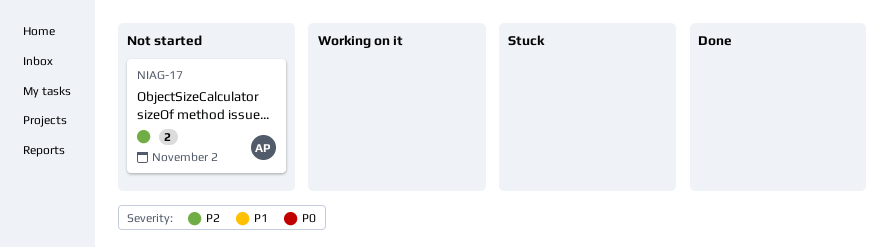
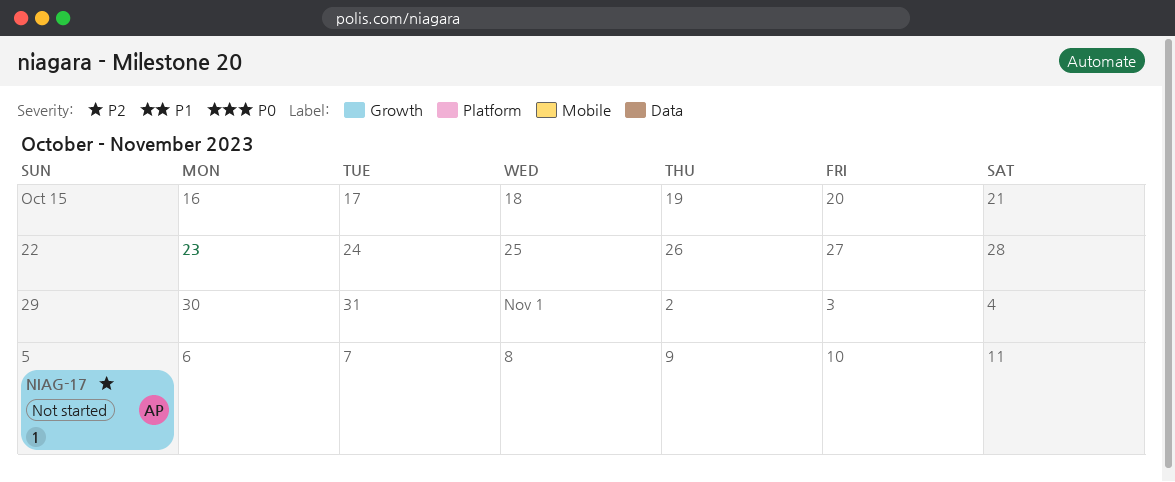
NIAG-17, estimate: 2 -> 1
NIAG-17, due: Nov 2 -> Nov 5

